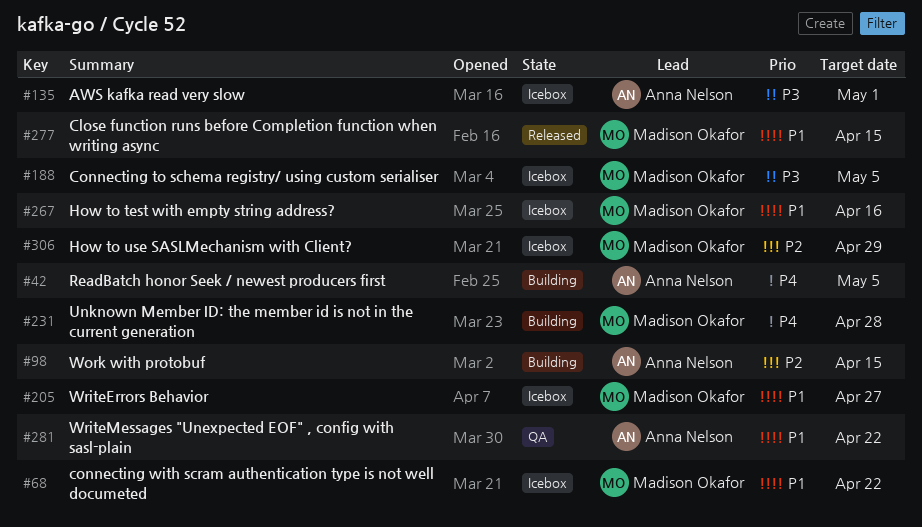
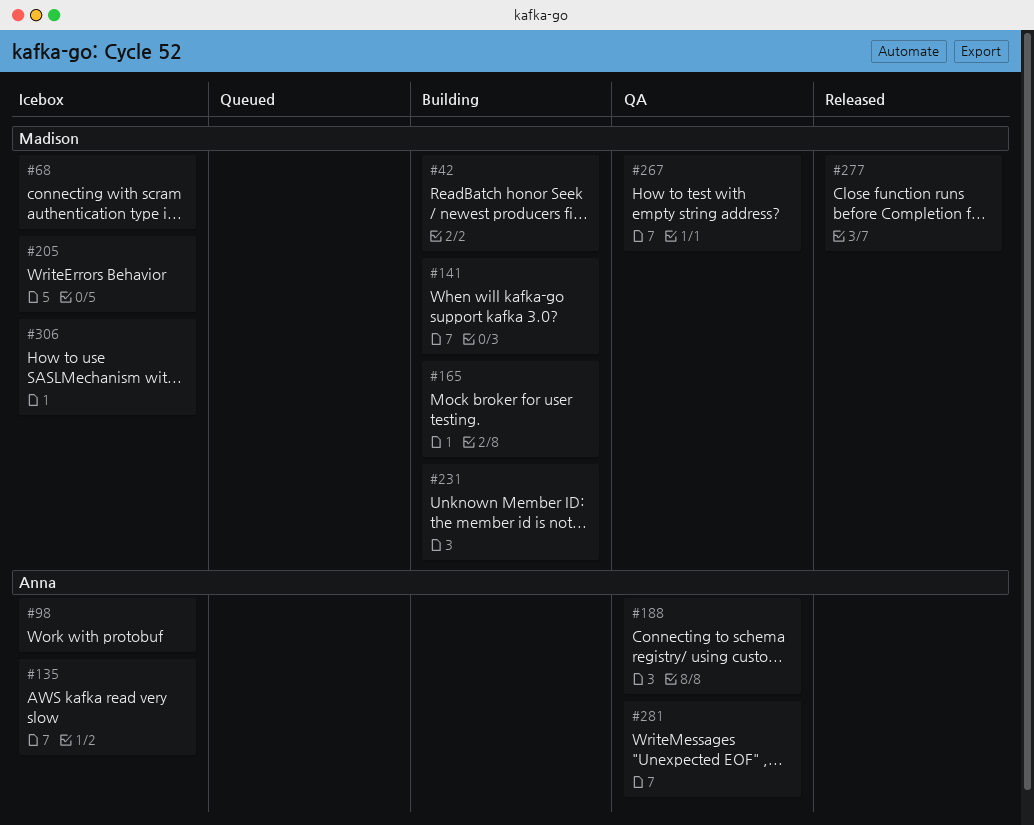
#42, owner: Anna Nelson -> Madison Okafor
#98, status: Building -> Icebox
#141: none -> present
#165: none -> present
#188, status: Icebox -> QA
#188, owner: Madison Okafor -> Anna Nelson
#267, status: Icebox -> QA

